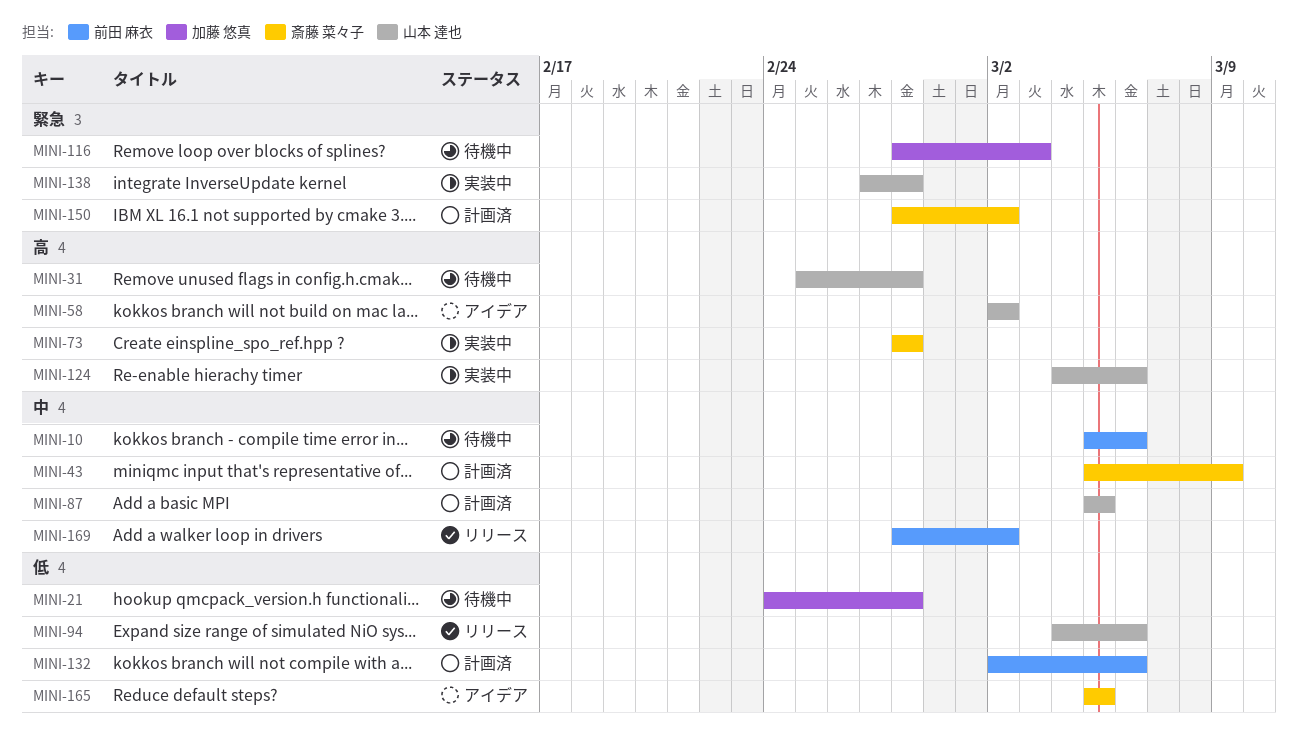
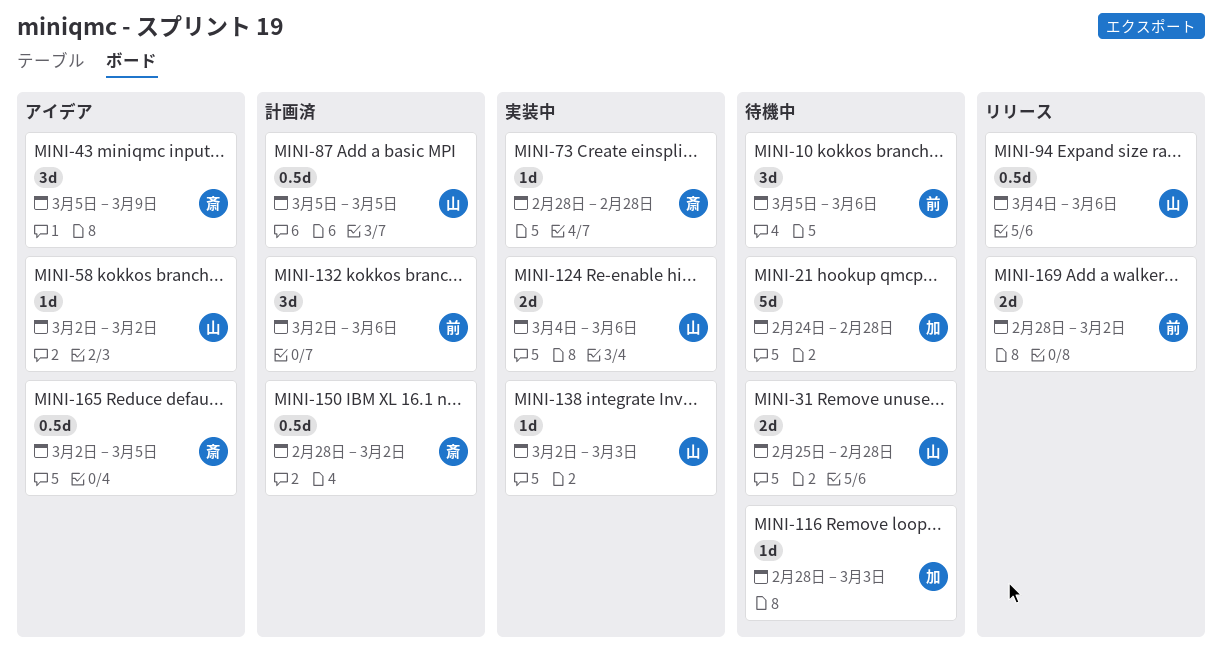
MINI-43, status: 計画済 -> アイデア
MINI-138, start: Feb 27 -> Mar 2
MINI-138, due: Feb 28 -> Mar 3
MINI-165, start: Mar 5 -> Mar 2

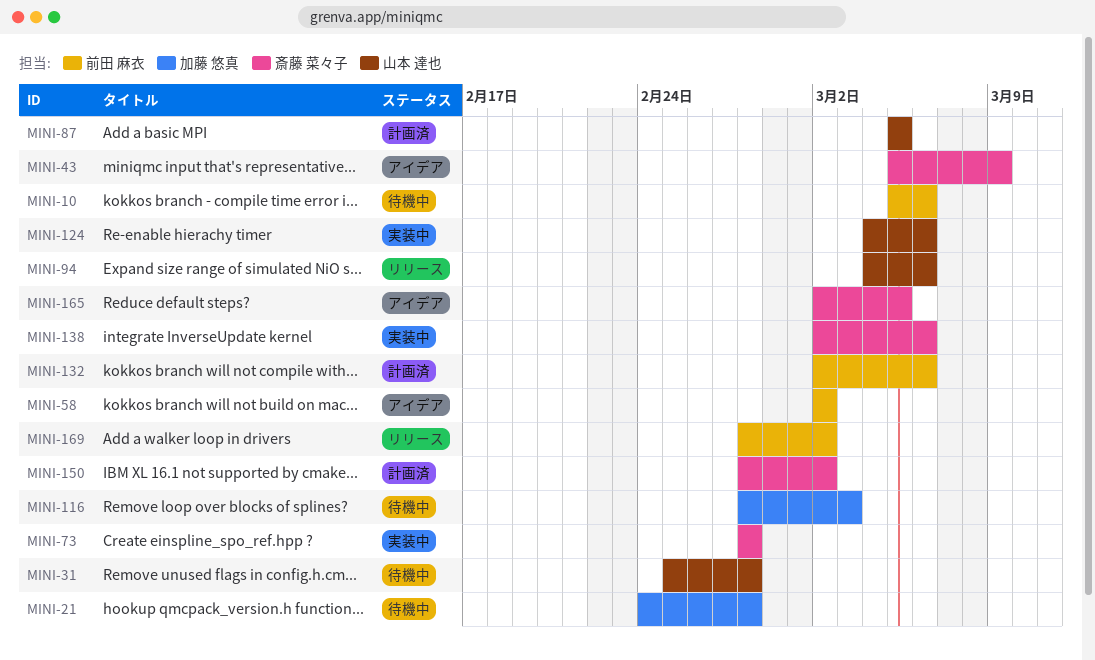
MINI-58, owner: 山本 達也 -> 前田 麻衣
MINI-138, owner: 山本 達也 -> 斎藤 菜々子
MINI-138, due: Mar 3 -> Mar 6

